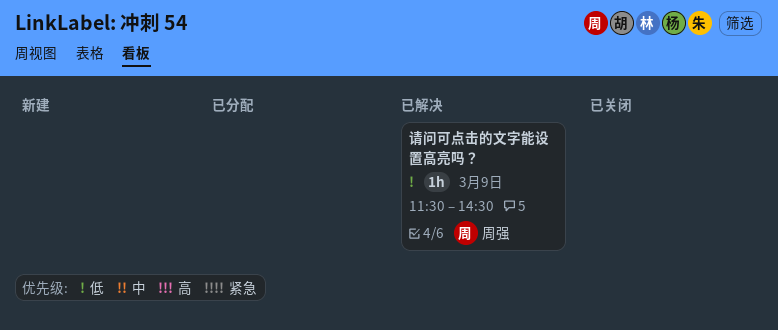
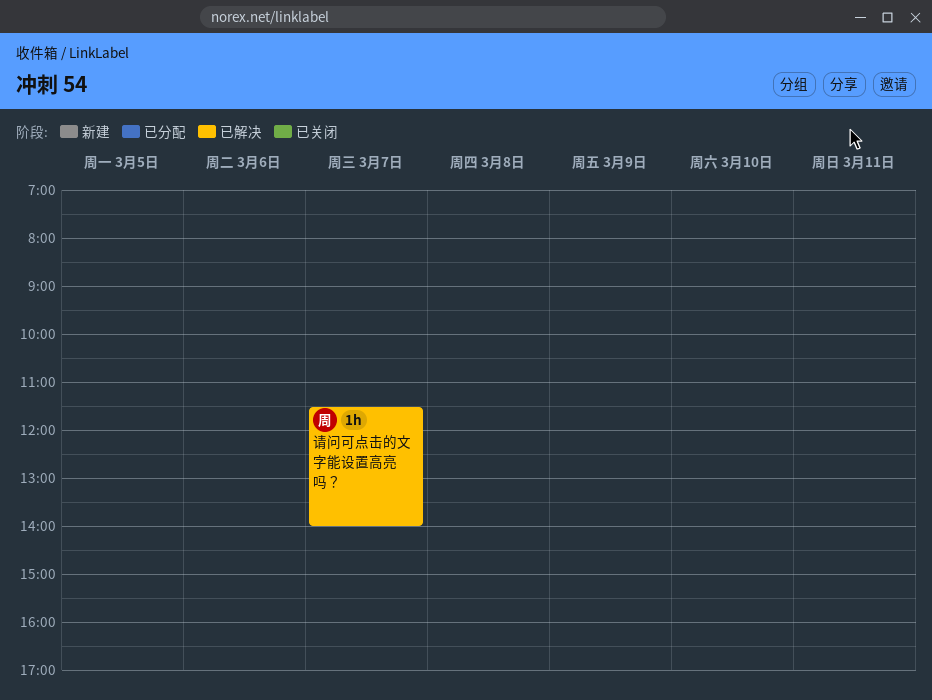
请问可点击的文字能设置高亮吗？, day: Mar 9 -> Mar 7
请问可点击的文字能设置高亮吗？, ends: 14:30 -> 14:00

